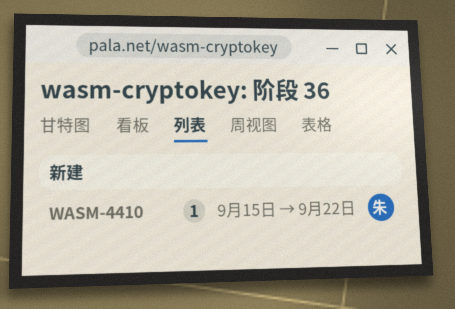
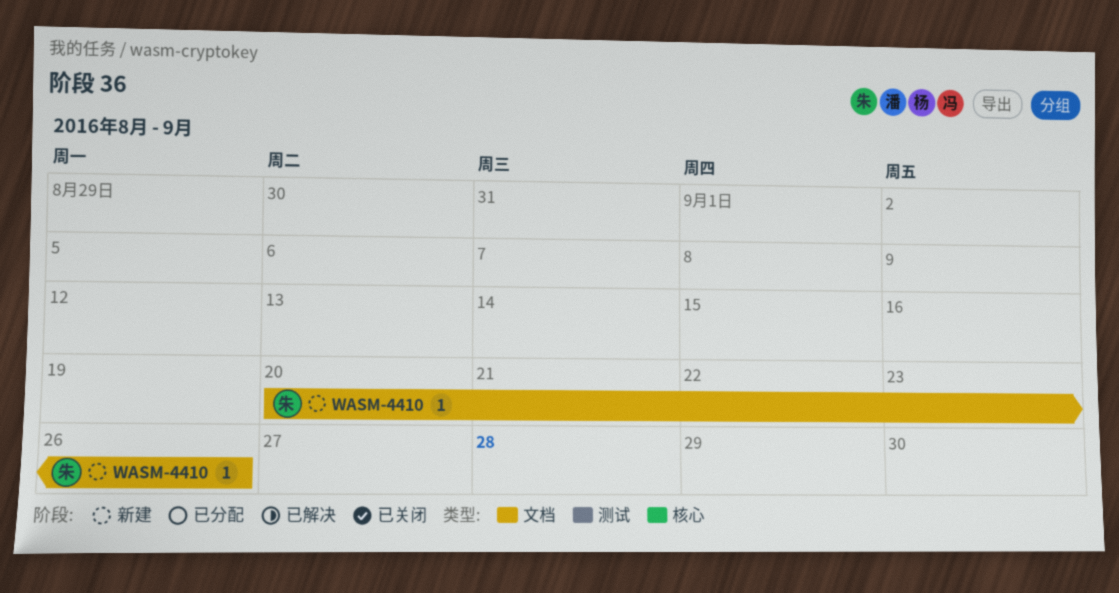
WASM-4410, start: Sep 15 -> Sep 20
WASM-4410, due: Sep 22 -> Sep 26

